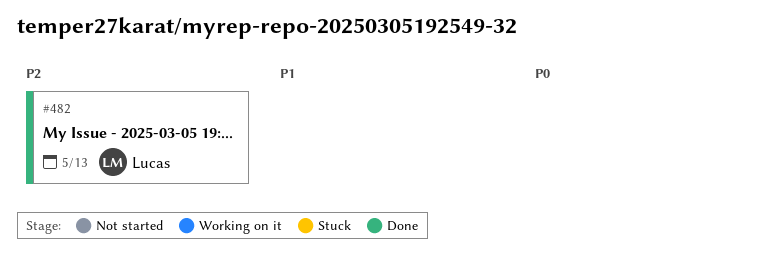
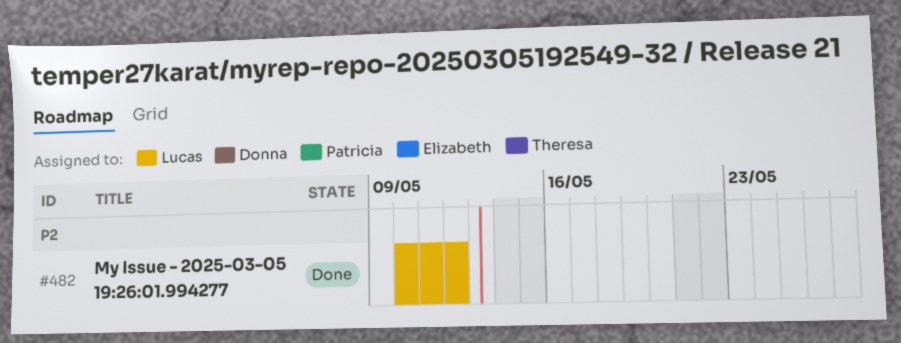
#482, due: May 13 -> May 12

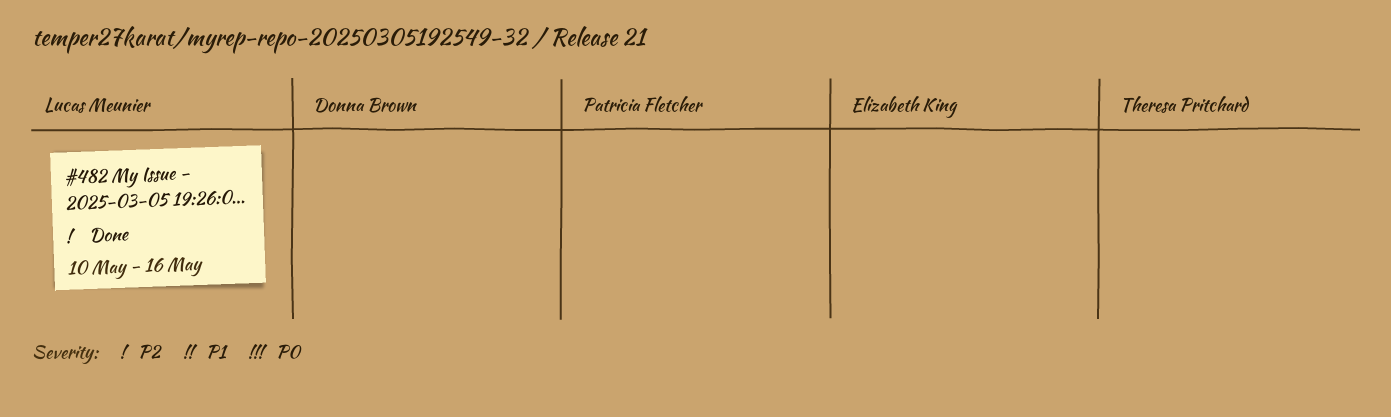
#482, due: May 12 -> May 16

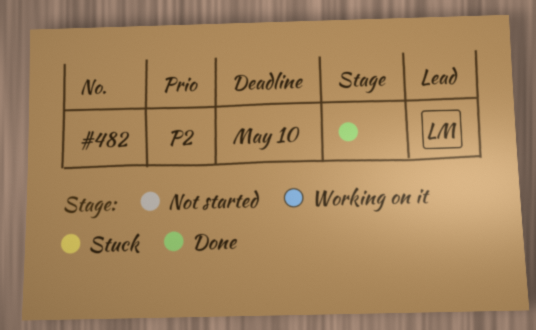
#482, due: May 16 -> May 10

